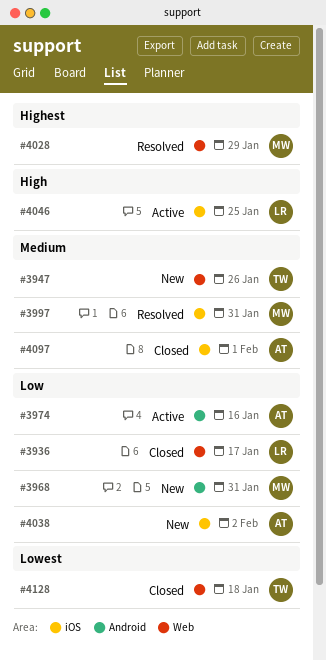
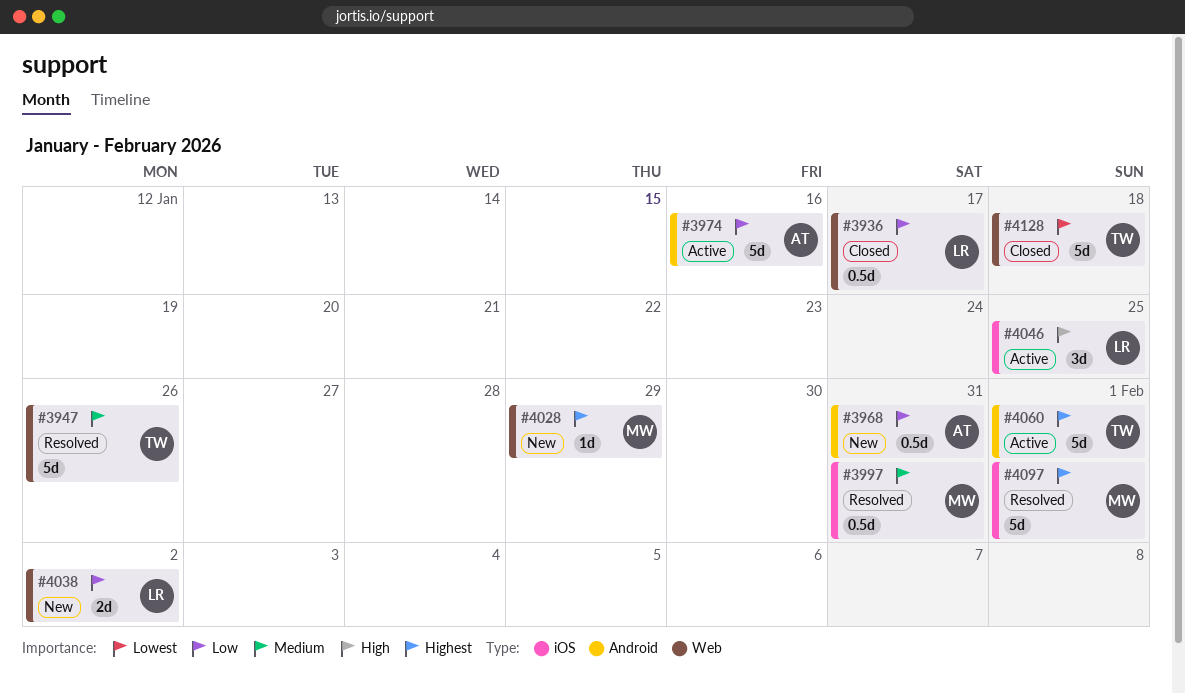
#3947, status: New -> Resolved
#3968, owner: MW -> AT
#4028, status: Resolved -> New
#4038, owner: AT -> LR
#4038, label: iOS -> Web
#4060: none -> present
#4097, status: Closed -> Resolved
#4097, owner: AT -> MW
#4097, priority: Medium -> Highest

